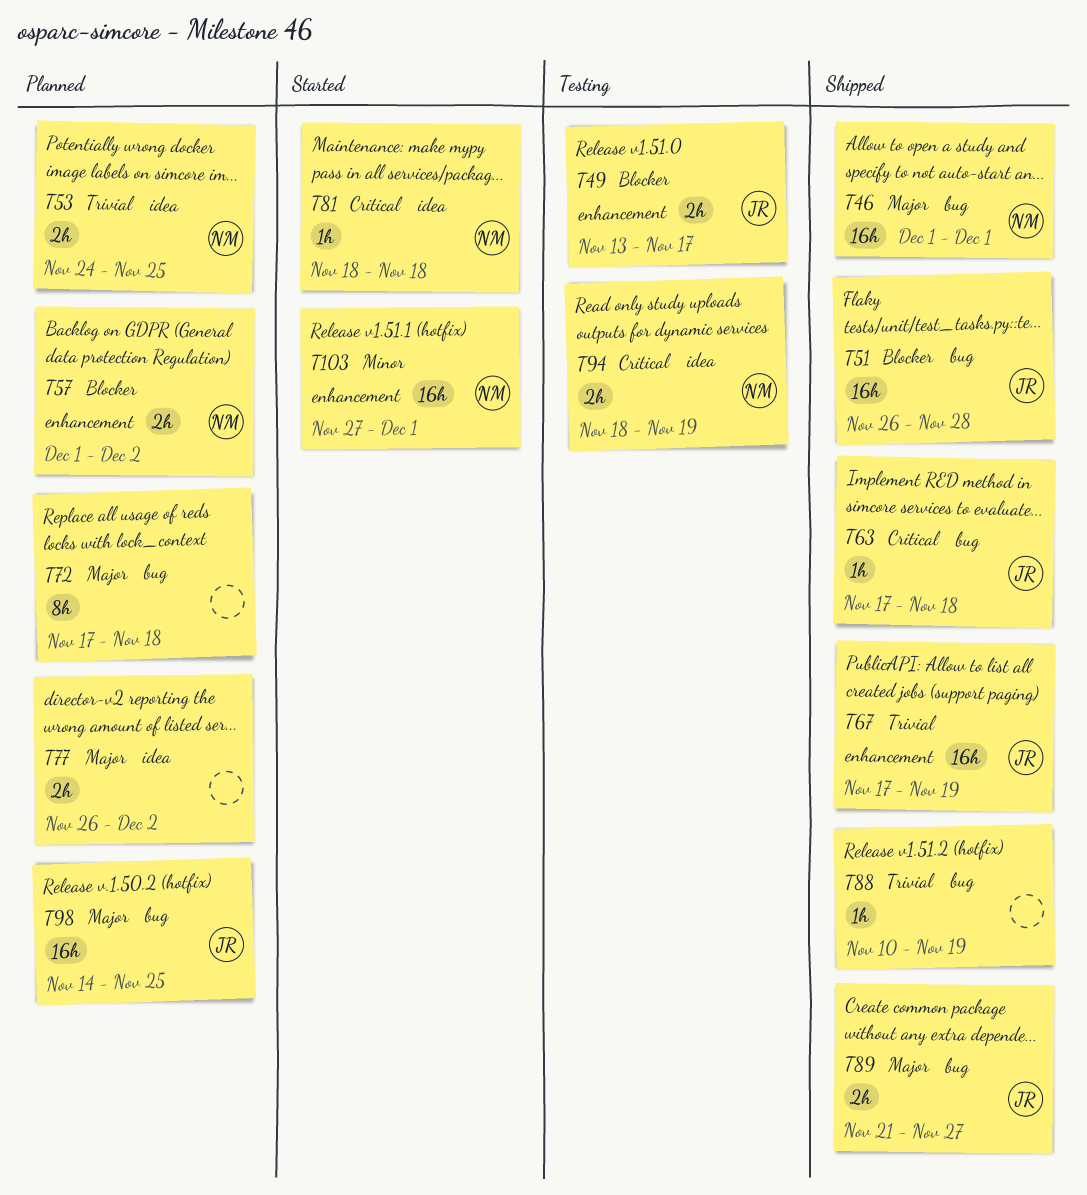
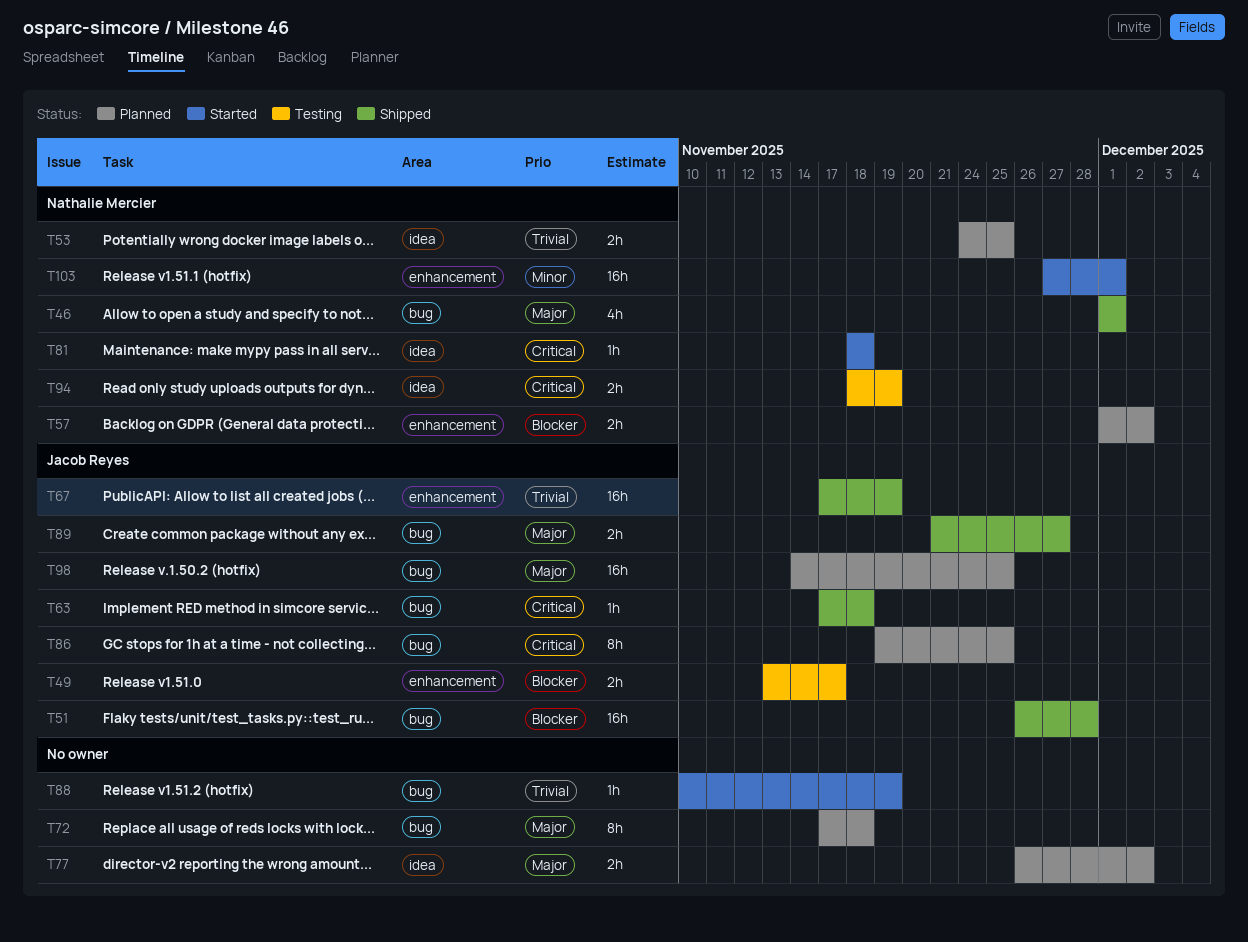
T46, estimate: 16h -> 4h
T86: none -> present
T88, status: Shipped -> Started

